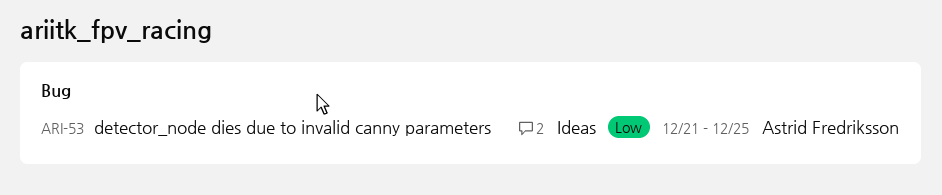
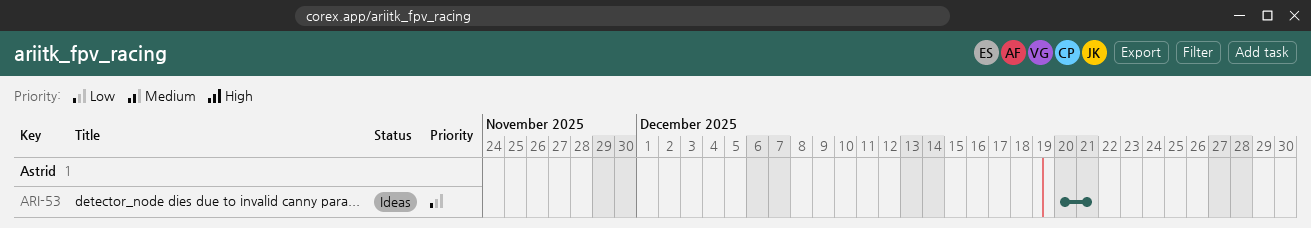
ARI-53, start: Dec 21 -> Dec 20
ARI-53, due: Dec 25 -> Dec 21

